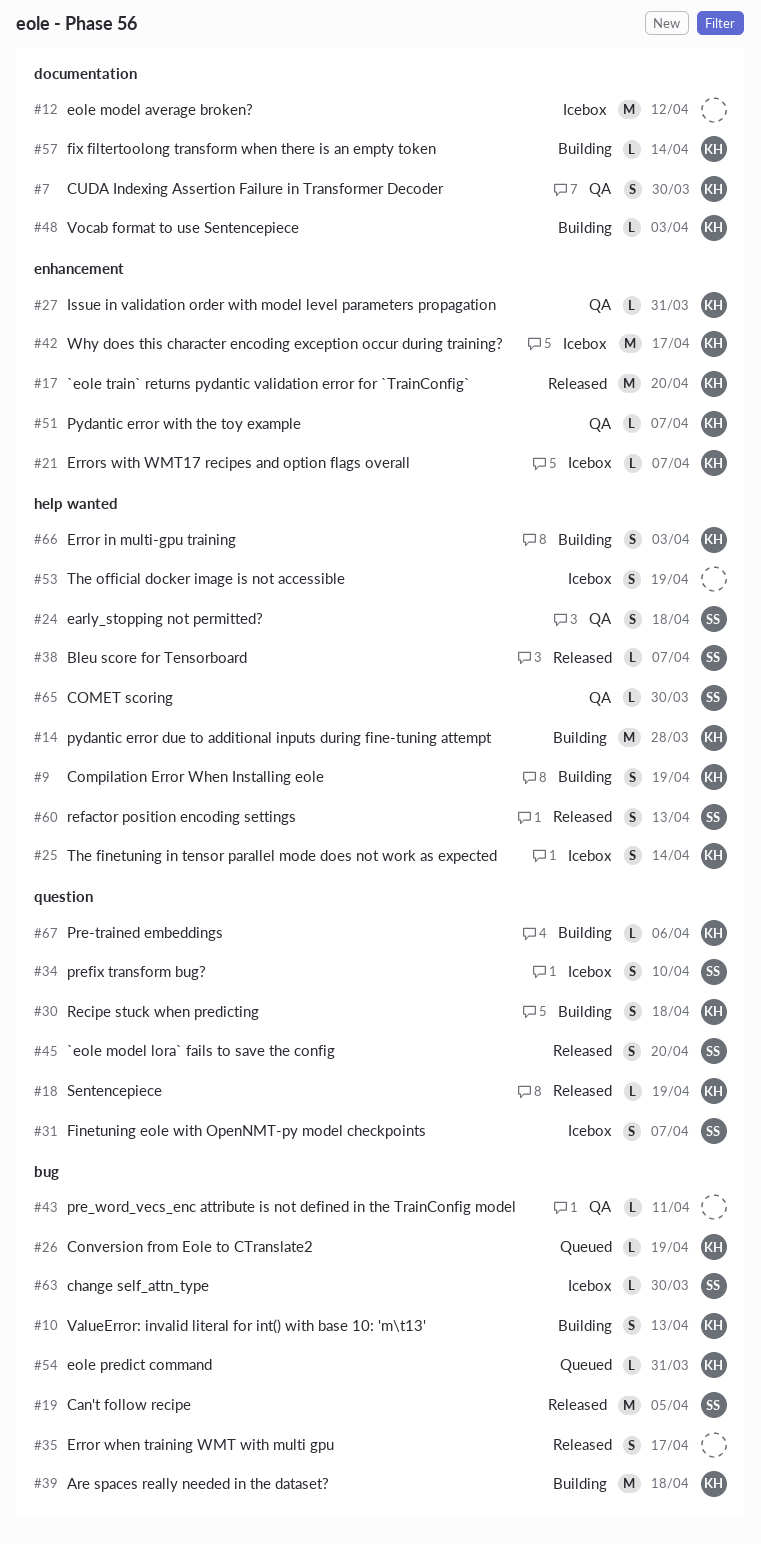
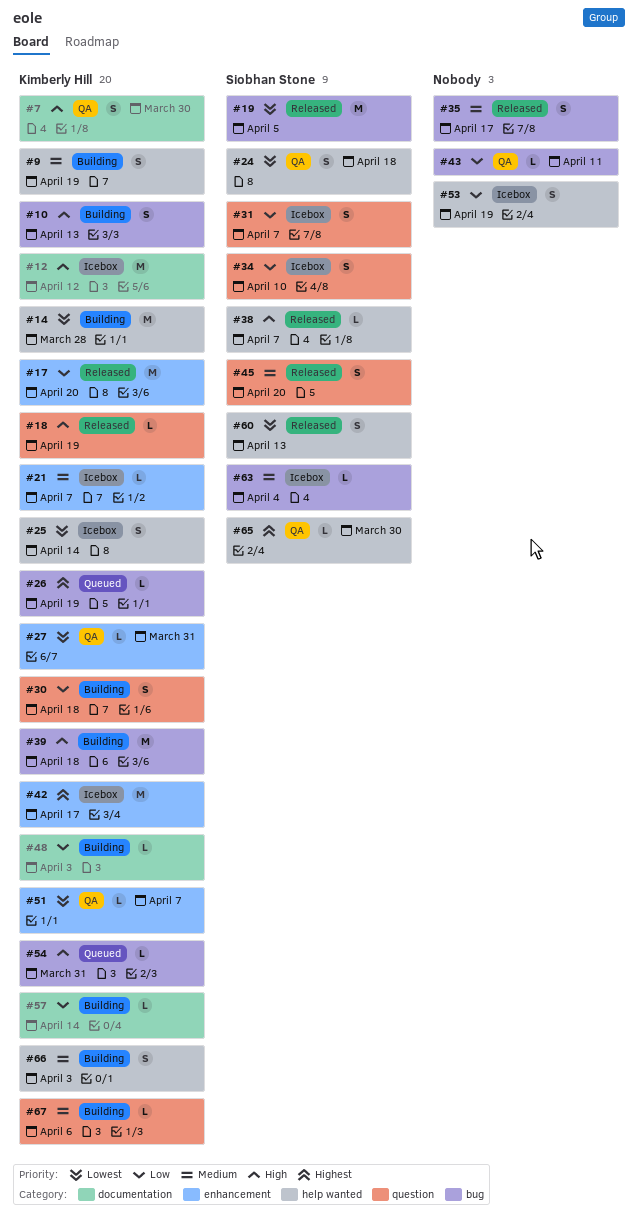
#12, owner: none -> Kimberly Hill
#63, due: Mar 30 -> Apr 4

